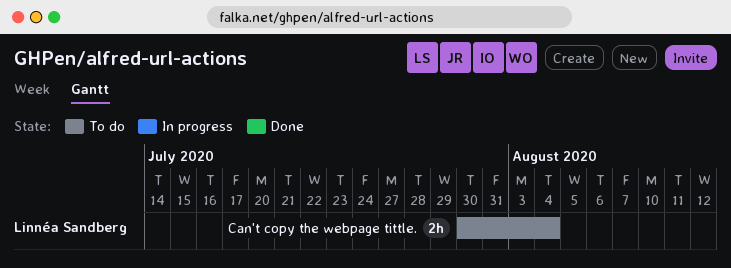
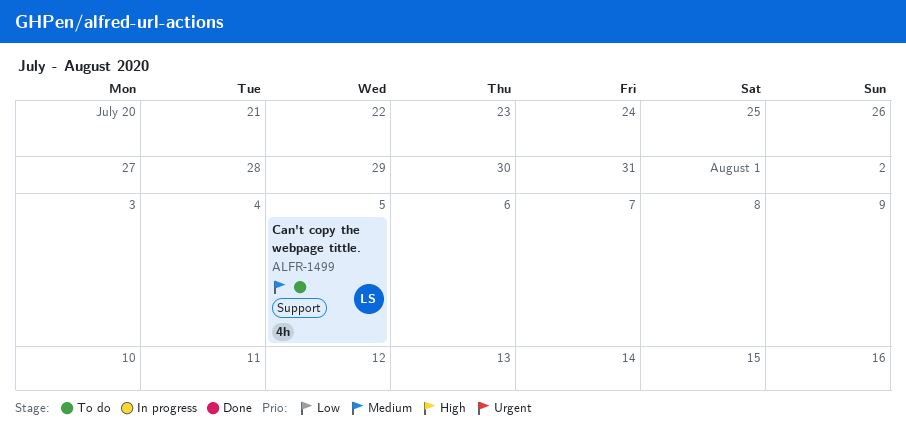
Can't copy the webpage tittle., estimate: 2h -> 4h
Can't copy the webpage tittle., due: Aug 4 -> Aug 5

